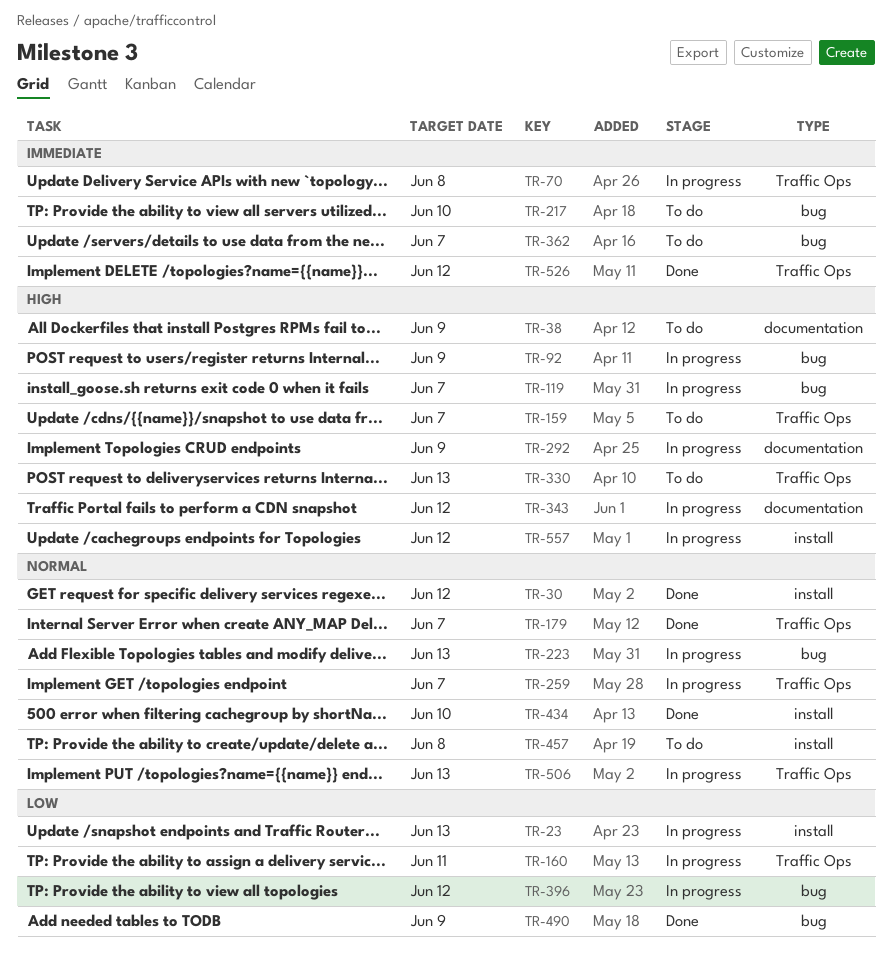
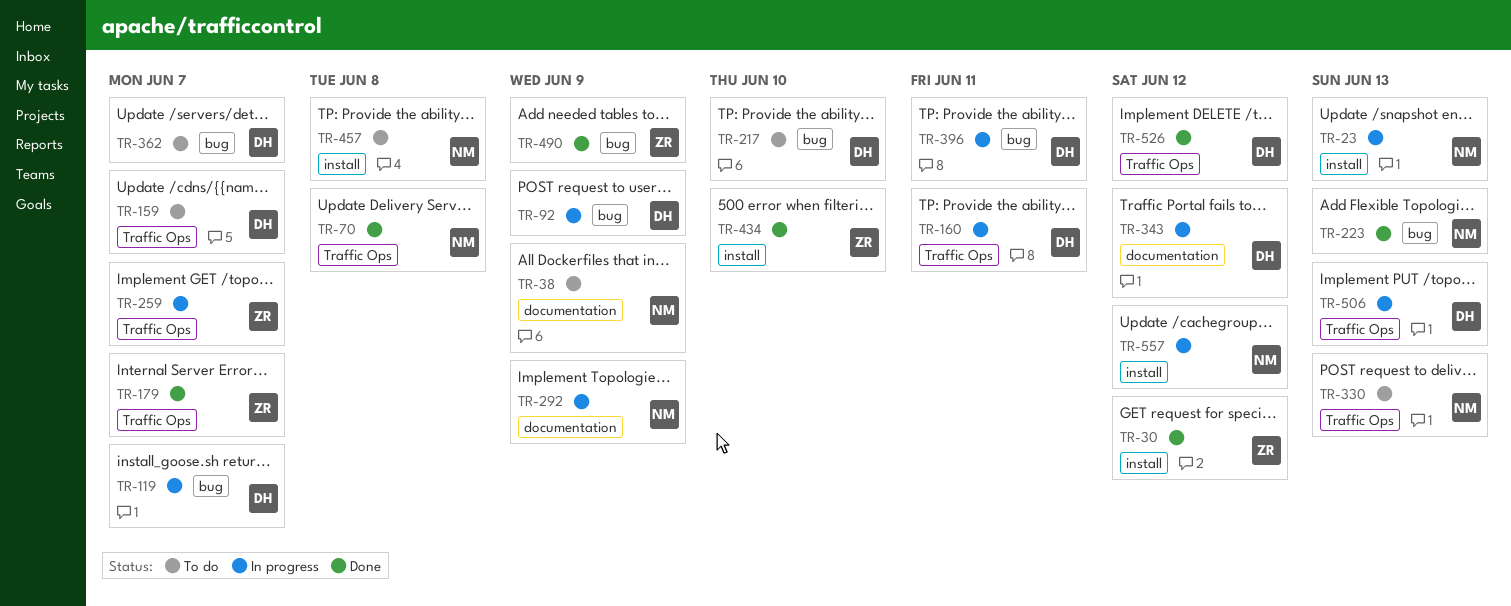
TR-70, status: In progress -> Done
TR-223, status: In progress -> Done
TR-396, due: Jun 12 -> Jun 11

